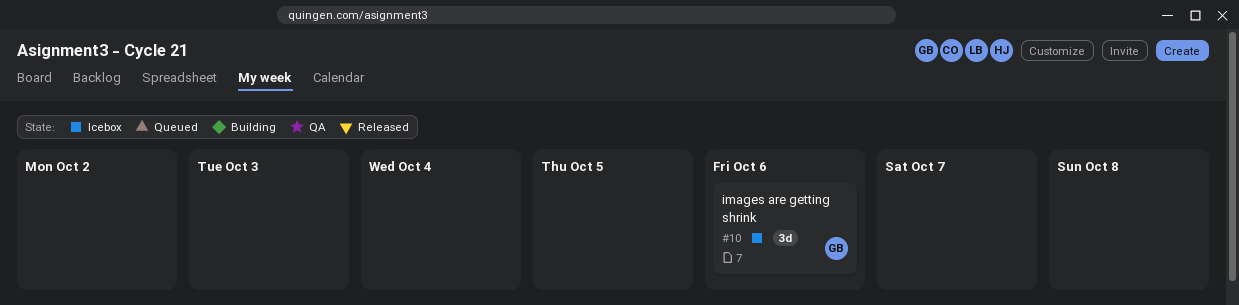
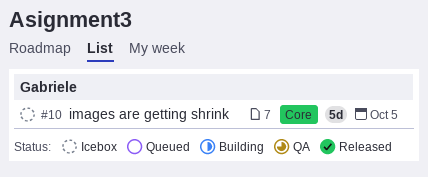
#10, estimate: 3d -> 5d
#10, due: Oct 6 -> Oct 5

